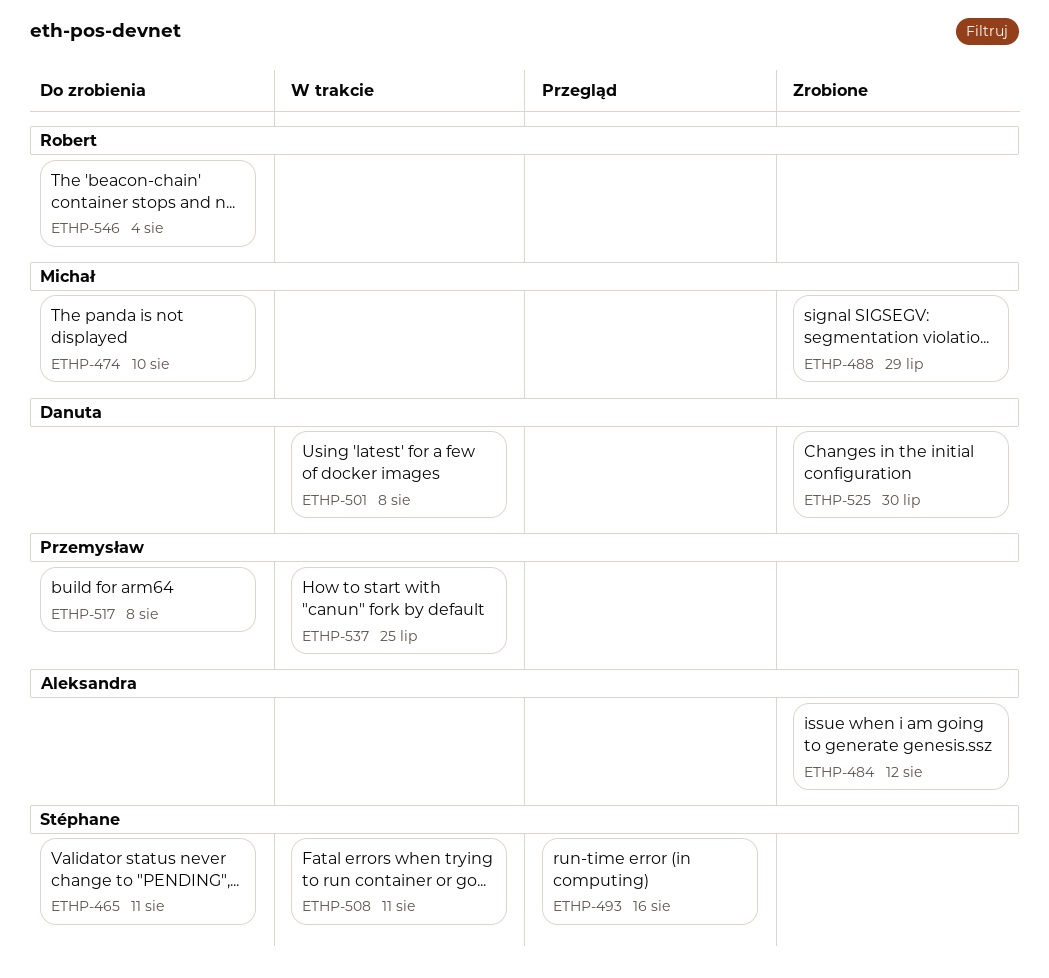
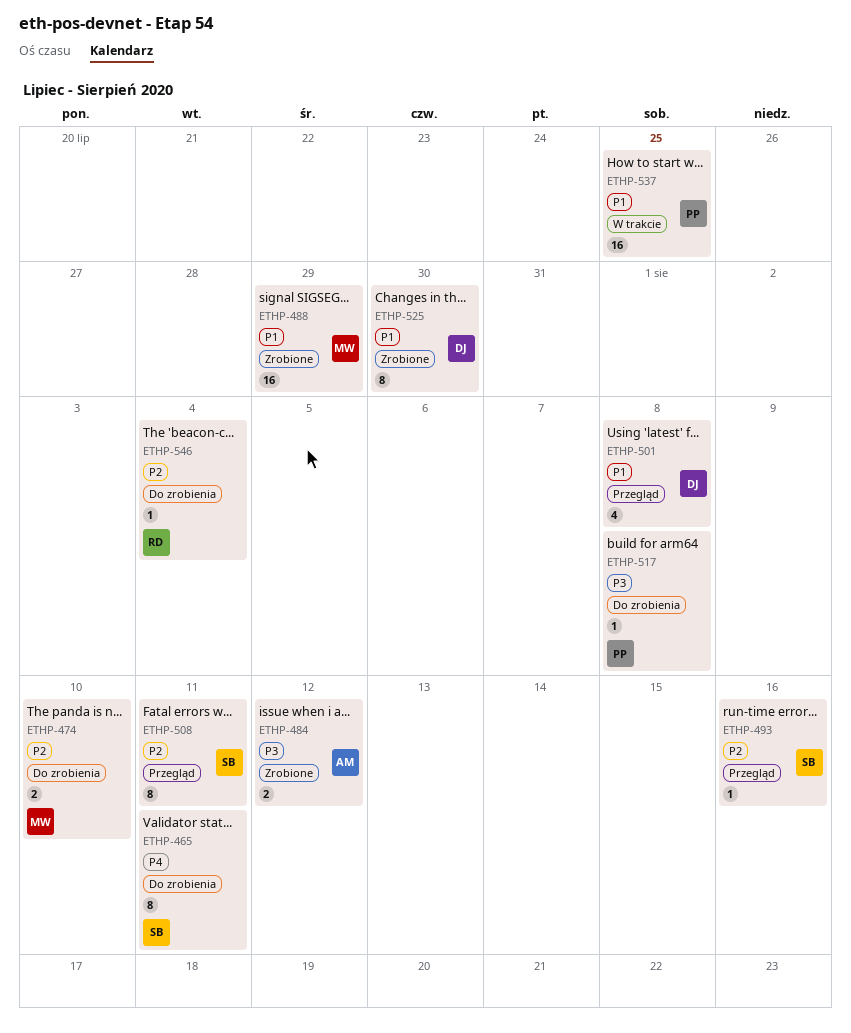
ETHP-501, status: W trakcie -> Przegląd
ETHP-508, status: W trakcie -> Przegląd

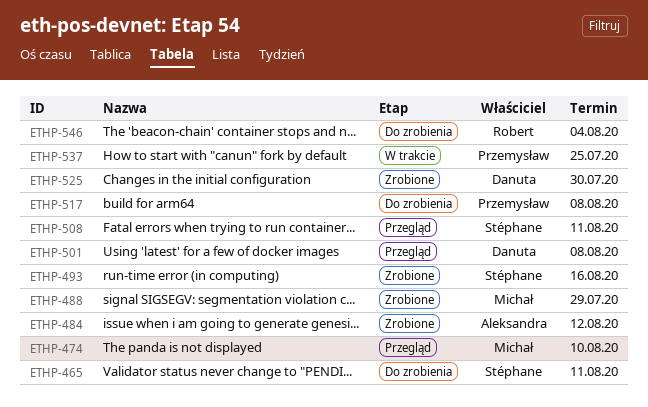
ETHP-474, status: Do zrobienia -> Przegląd
ETHP-493, status: Przegląd -> Zrobione

